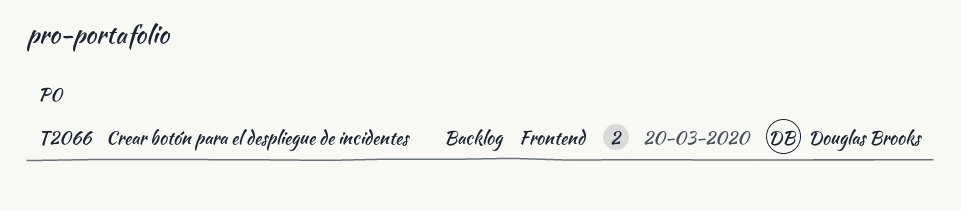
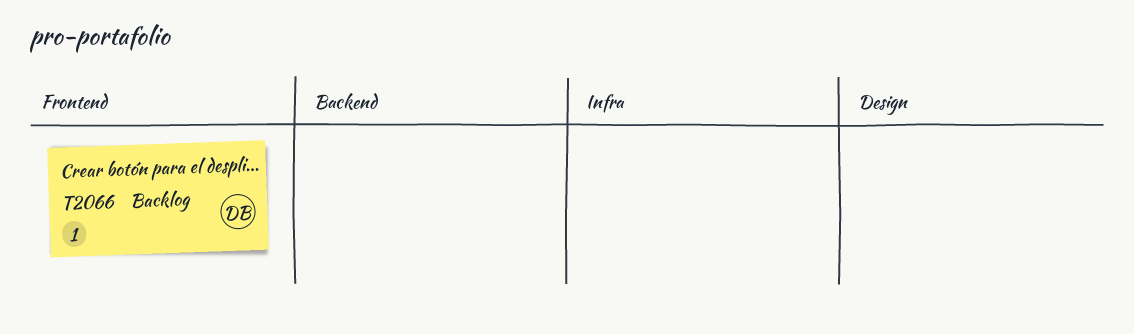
T2066, estimate: 2 -> 1

